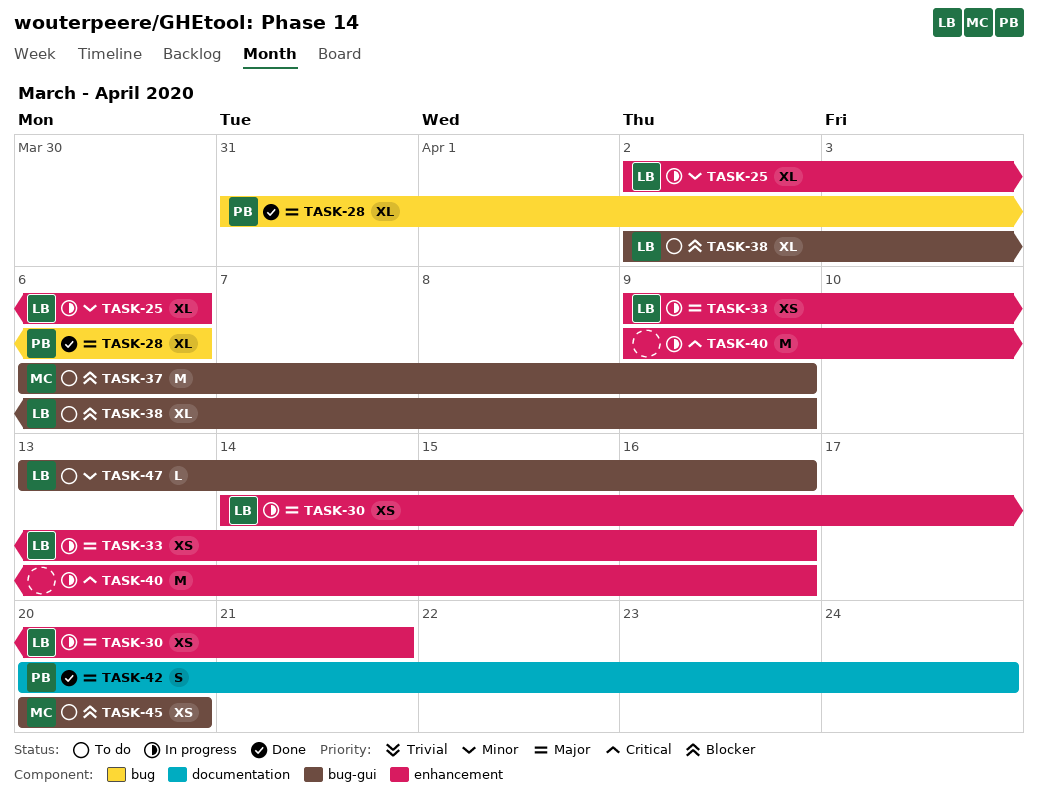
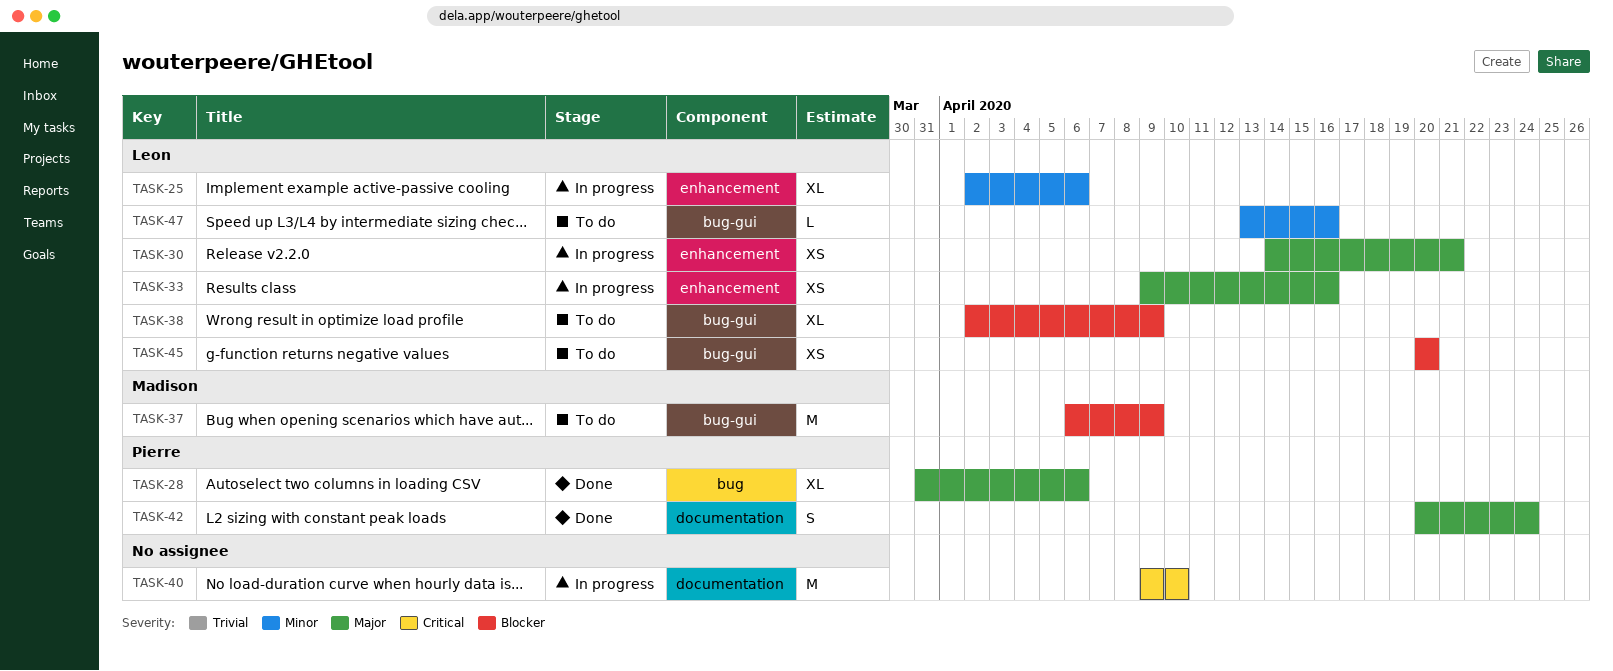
TASK-40, label: enhancement -> documentation
TASK-40, due: Apr 16 -> Apr 10
TASK-45, owner: Madison -> Leon

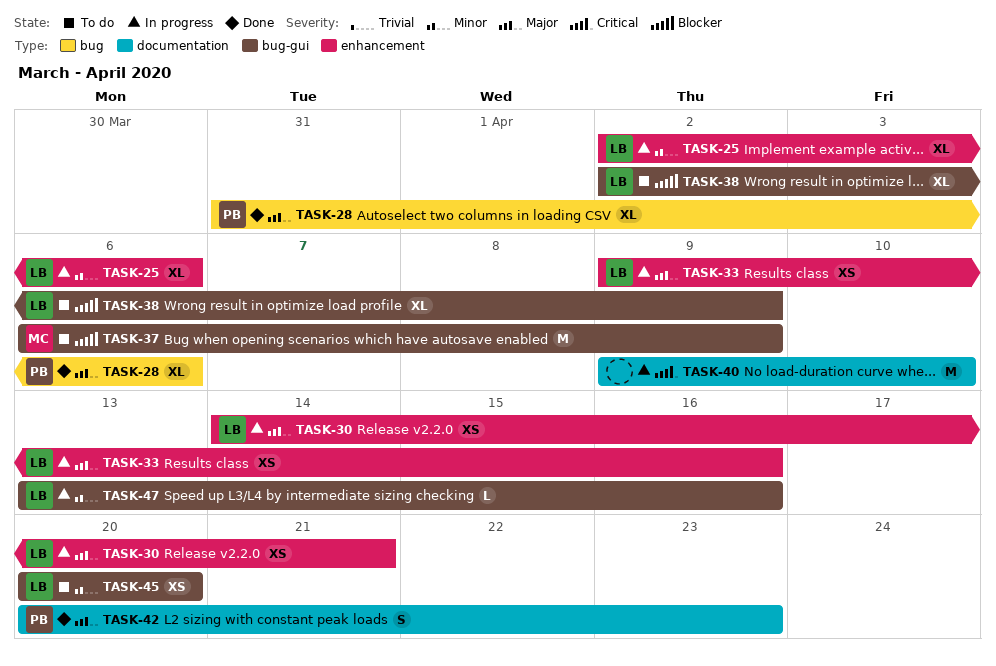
TASK-42, due: Apr 24 -> Apr 23
TASK-45, priority: Blocker -> Minor
TASK-47, status: To do -> In progress

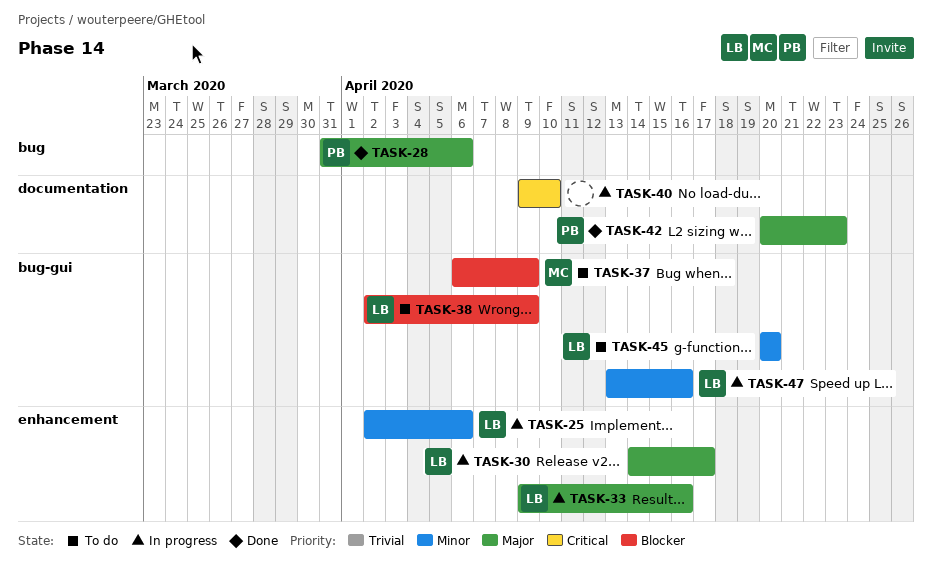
TASK-30, due: Apr 21 -> Apr 17

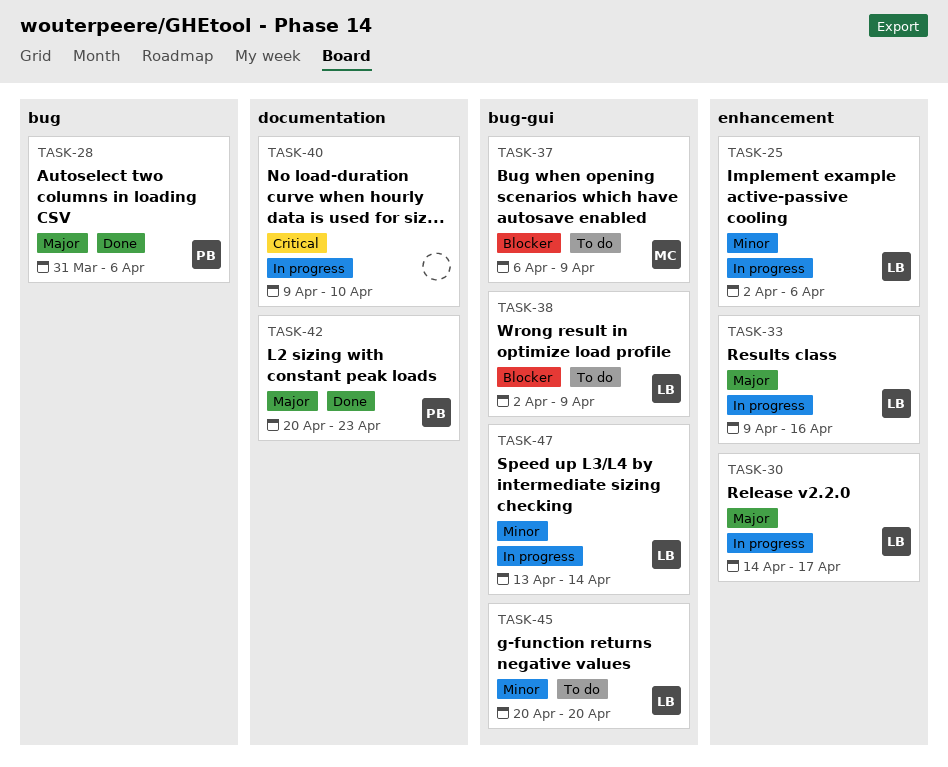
TASK-47, due: Apr 16 -> Apr 14

